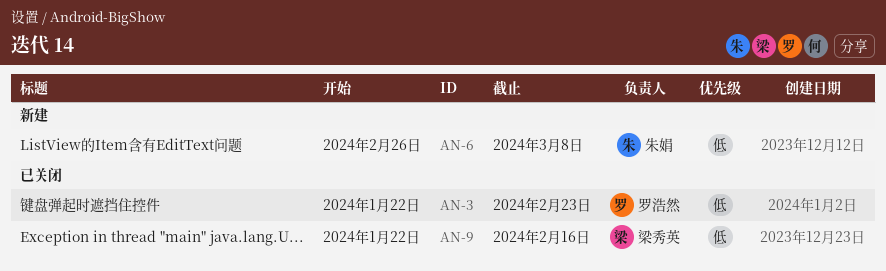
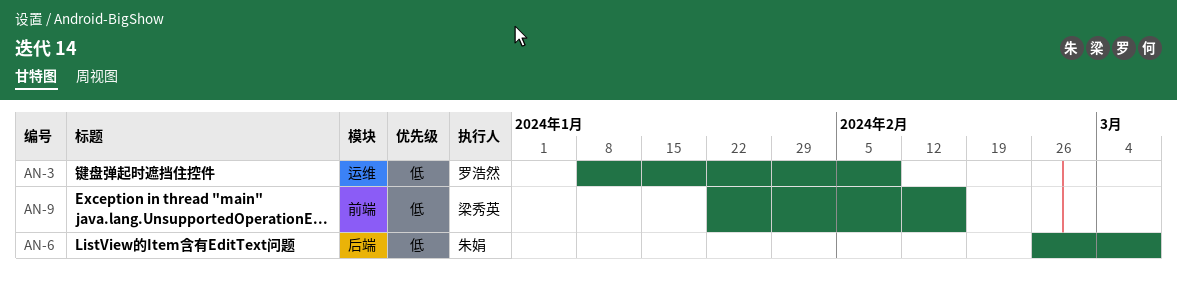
AN-3, start: Jan 22 -> Jan 8
AN-3, due: Feb 23 -> Feb 9

